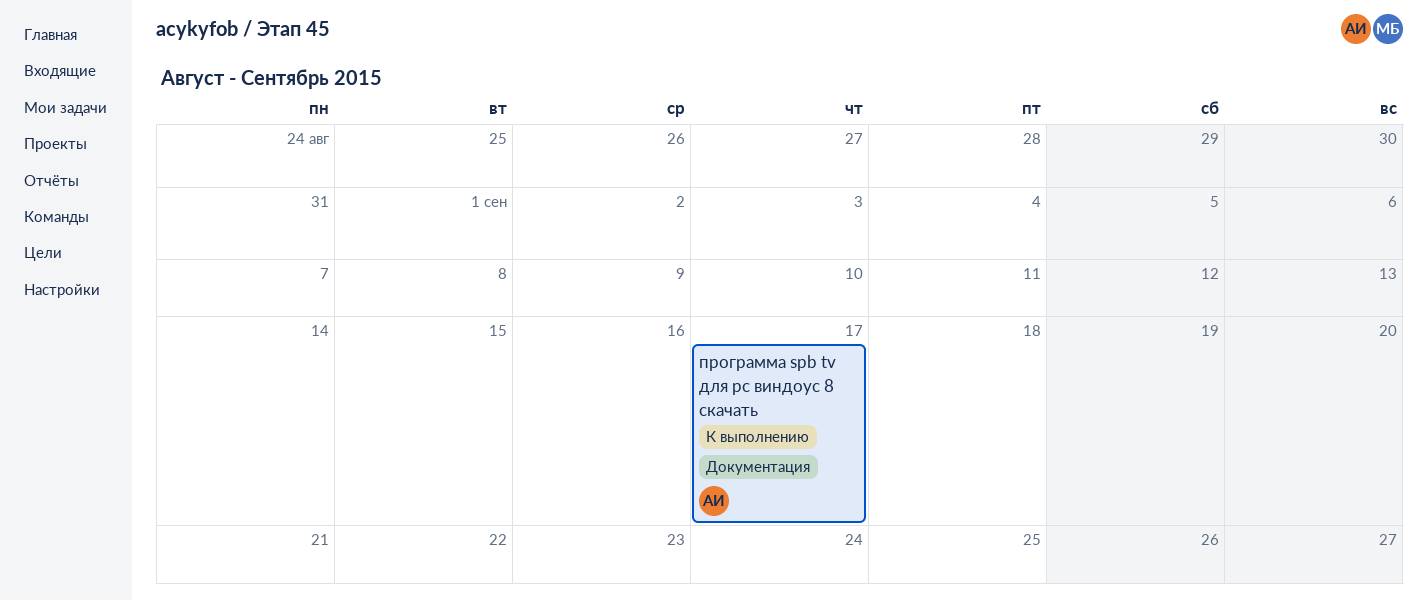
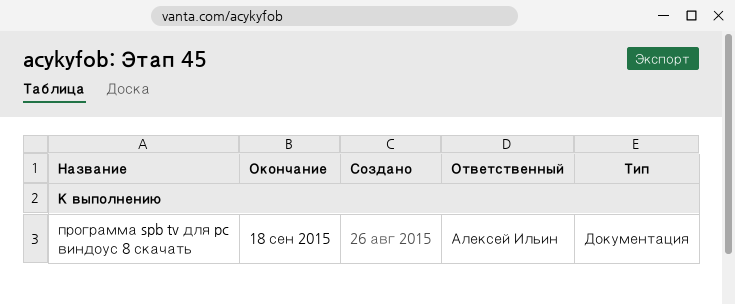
программа spb tv для pc виндоус 8 скачать, due: Sep 17 -> Sep 18

